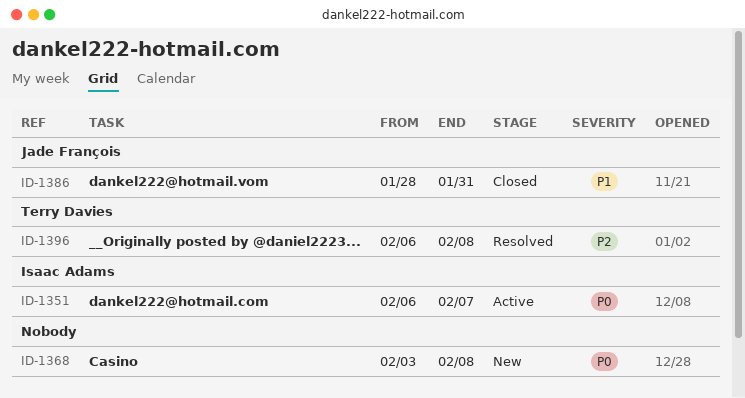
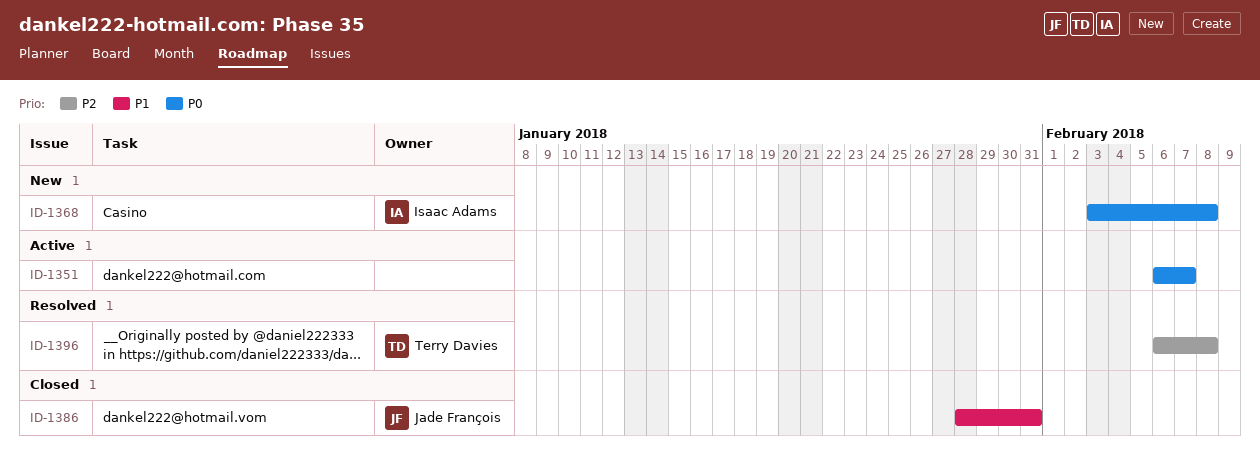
ID-1351, owner: Isaac Adams -> none
ID-1368, owner: none -> Isaac Adams

